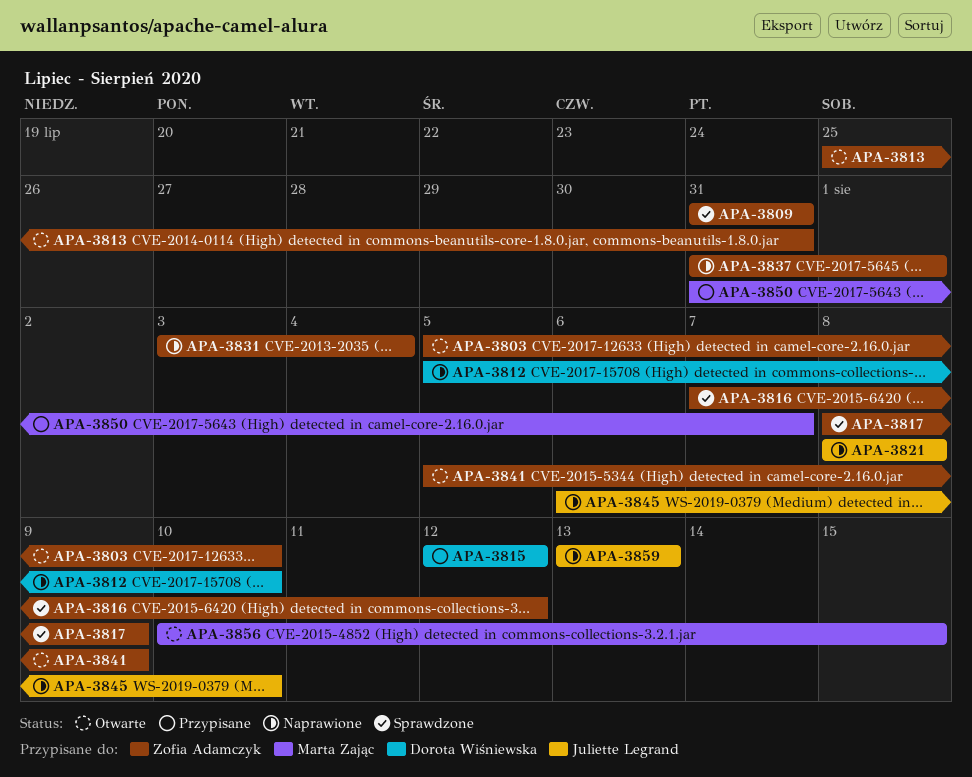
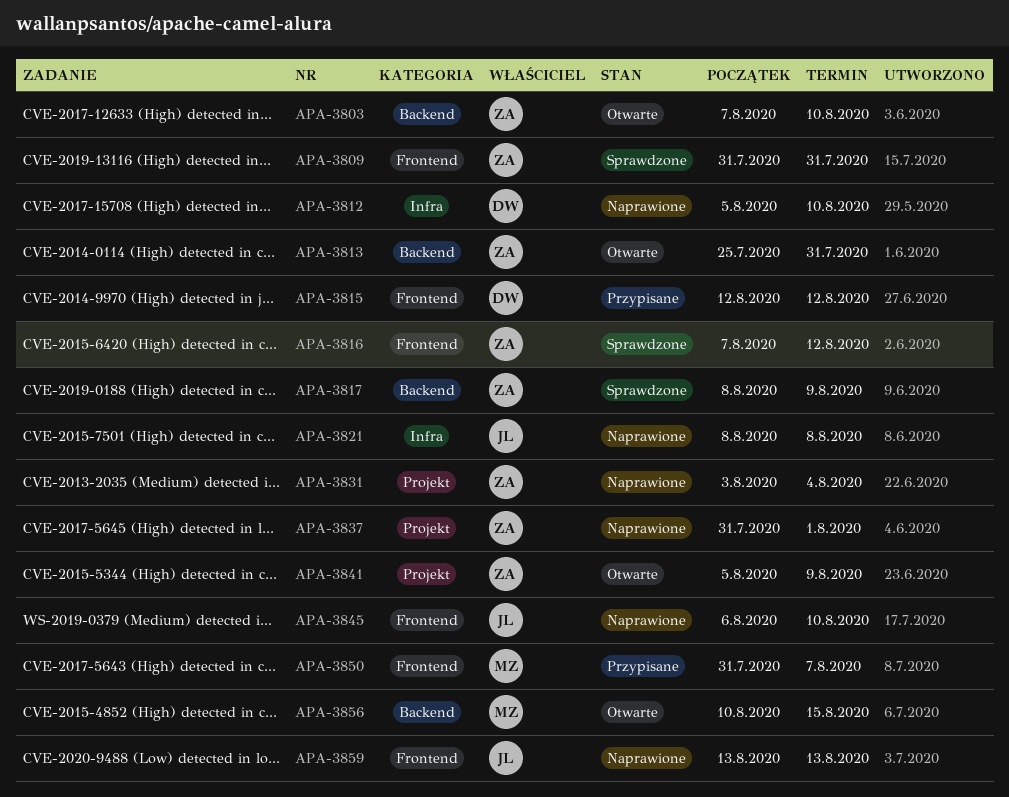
APA-3803, start: Aug 5 -> Aug 7

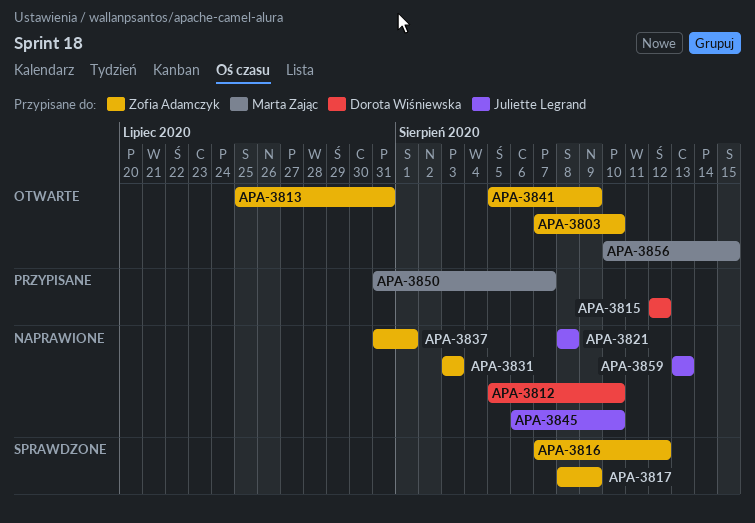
APA-3809: present -> none
APA-3831, due: Aug 4 -> Aug 3

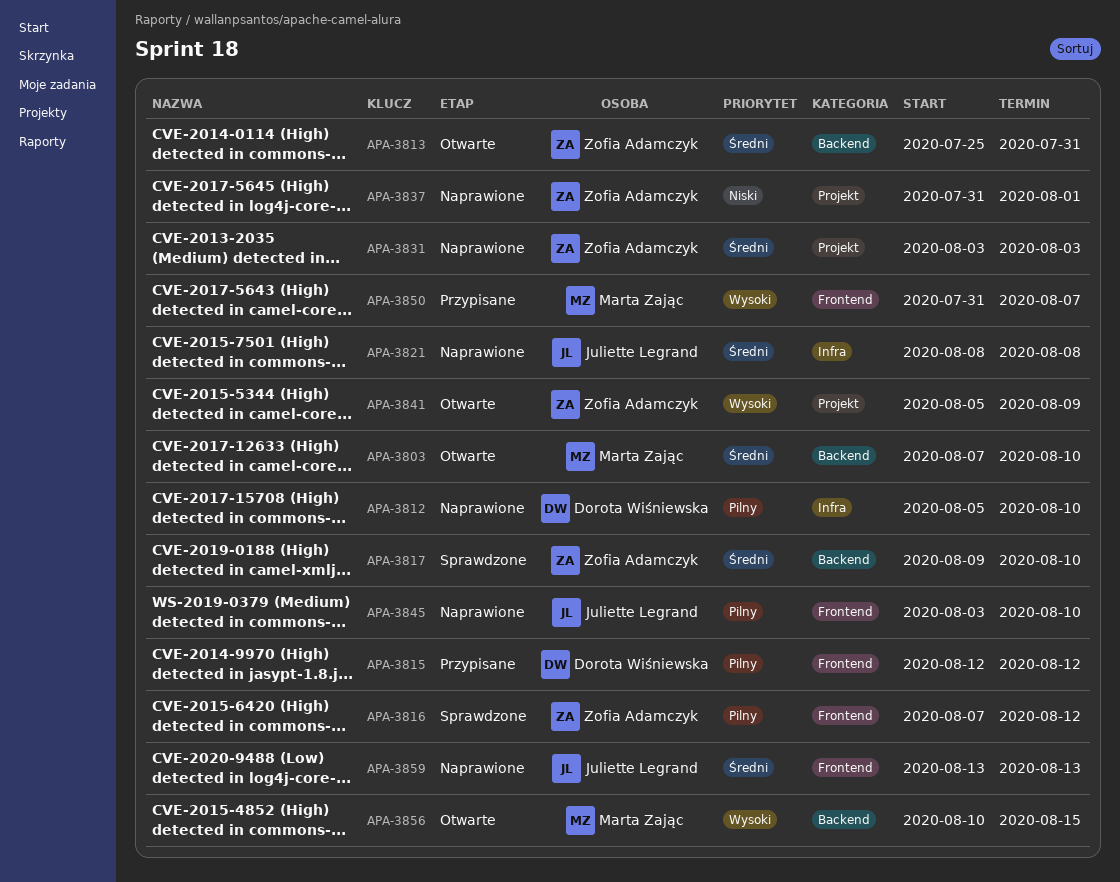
APA-3803, owner: Zofia Adamczyk -> Marta Zając
APA-3817, start: Aug 8 -> Aug 9
APA-3817, due: Aug 9 -> Aug 10
APA-3845, start: Aug 6 -> Aug 3

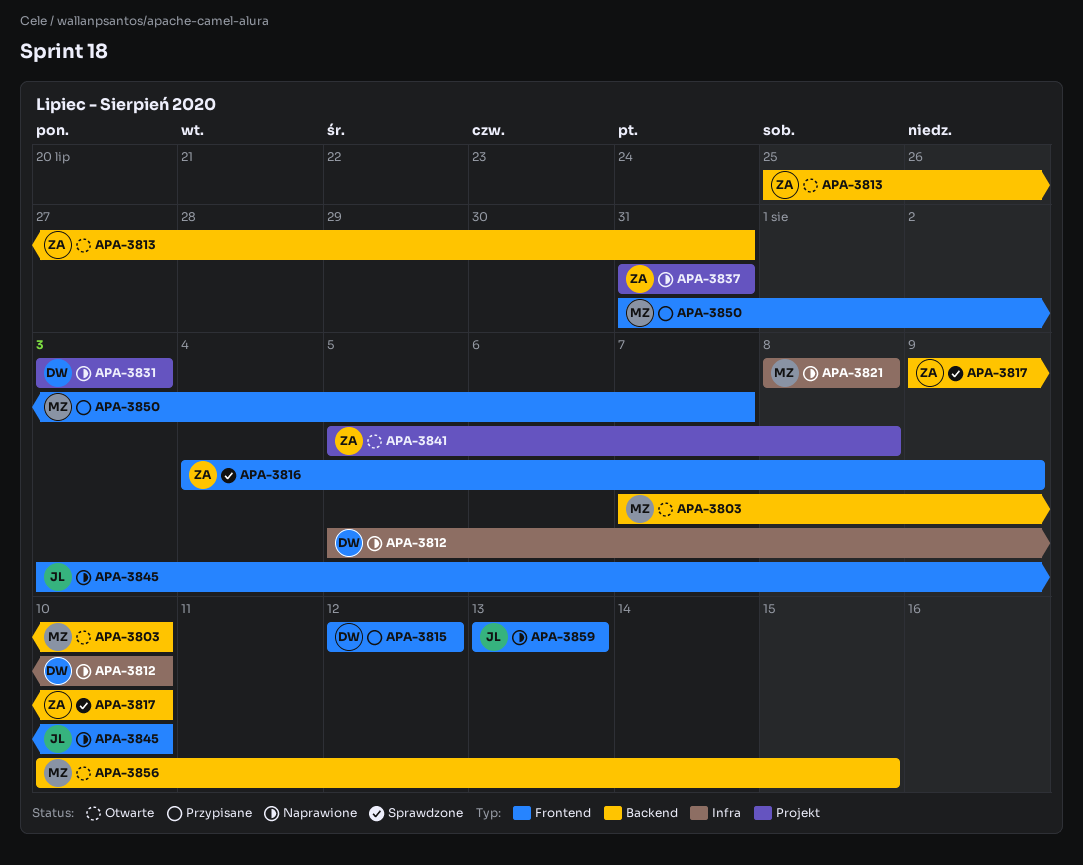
APA-3816, start: Aug 7 -> Aug 4
APA-3816, due: Aug 12 -> Aug 9
APA-3821, owner: Juliette Legrand -> Marta Zając
APA-3831, owner: Zofia Adamczyk -> Dorota Wiśniewska
APA-3837, due: Aug 1 -> Jul 31
APA-3841, due: Aug 9 -> Aug 8

